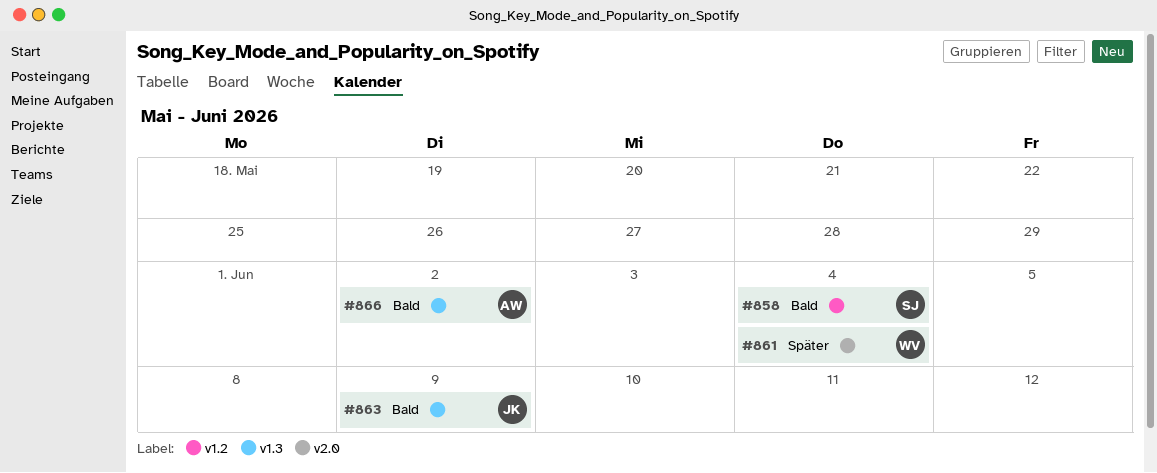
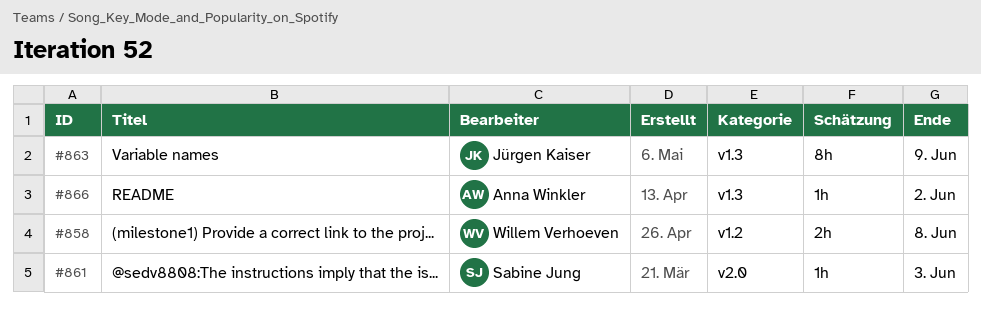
#858, owner: Sabine Jung -> Willem Verhoeven
#858, due: Jun 4 -> Jun 8
#861, owner: Willem Verhoeven -> Sabine Jung
#861, due: Jun 4 -> Jun 3

